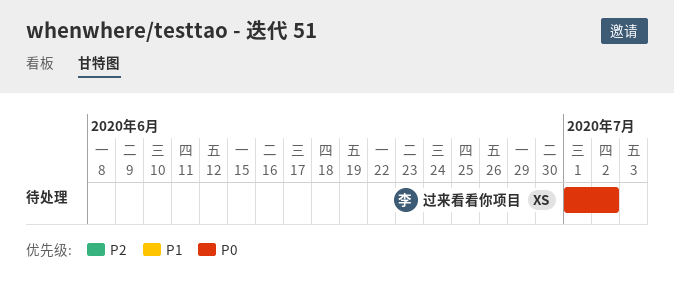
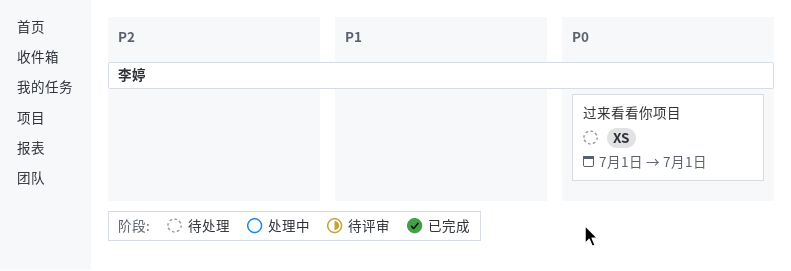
过来看看你项目, due: Jul 2 -> Jul 1

